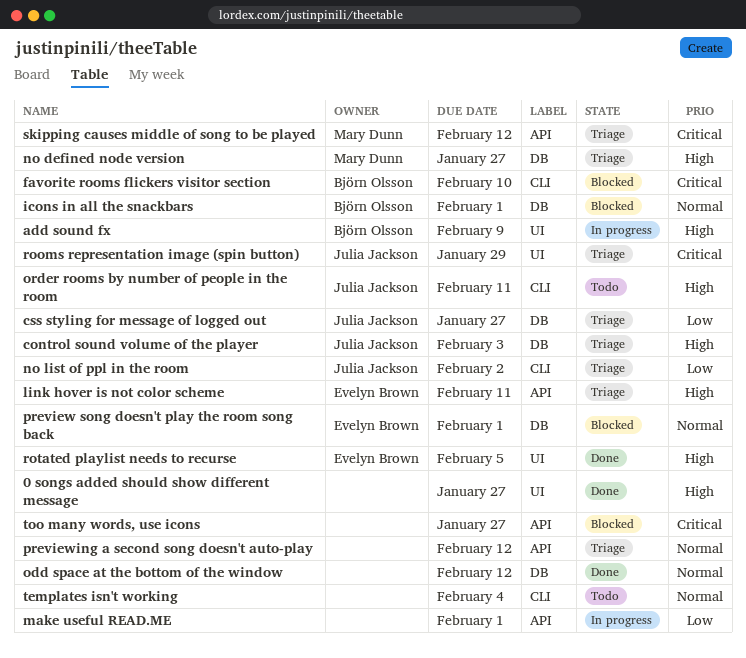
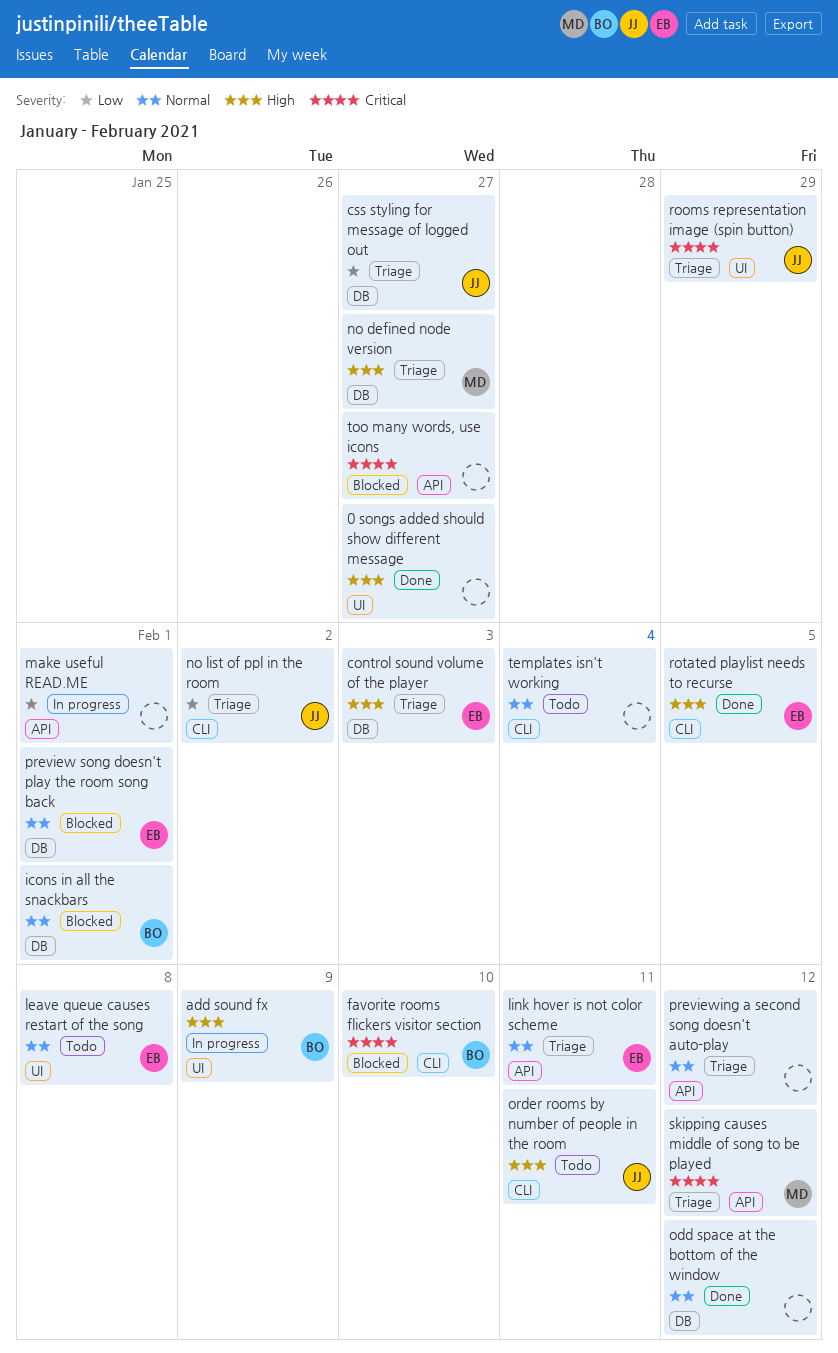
control sound volume of the player, owner: Julia Jackson -> Evelyn Brown
leave queue causes restart of the song: none -> present
link hover is not color scheme, priority: High -> Normal
rotated playlist needs to recurse, label: UI -> CLI

